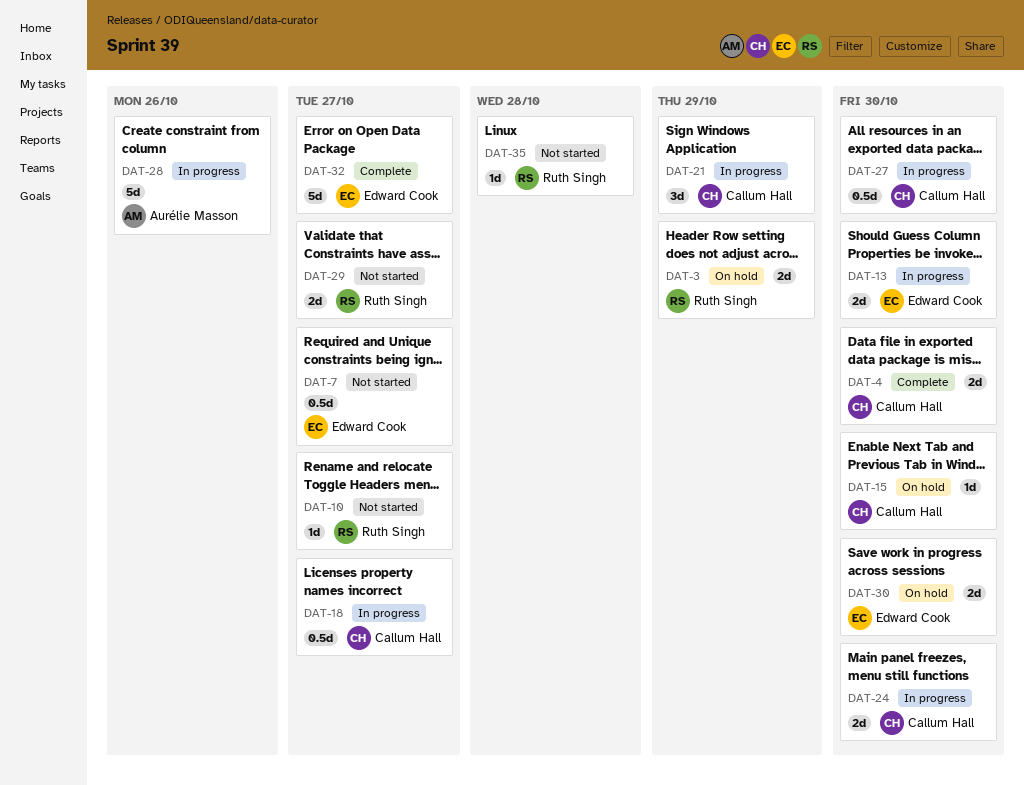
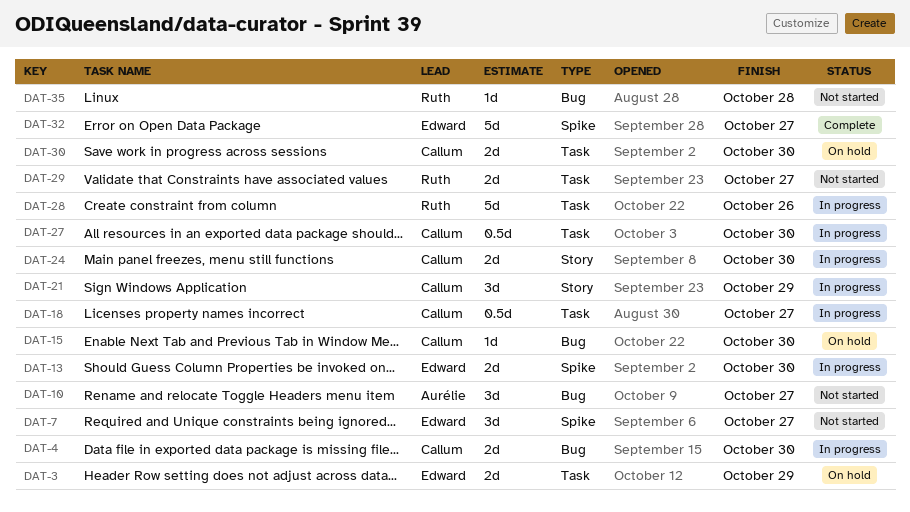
DAT-3, owner: Ruth Singh -> Edward Cook
DAT-4, status: Complete -> In progress
DAT-7, estimate: 0.5d -> 3d
DAT-10, owner: Ruth Singh -> Aurélie Masson
DAT-10, estimate: 1d -> 3d
DAT-28, owner: Aurélie Masson -> Ruth Singh
DAT-30, owner: Edward Cook -> Callum Hall

